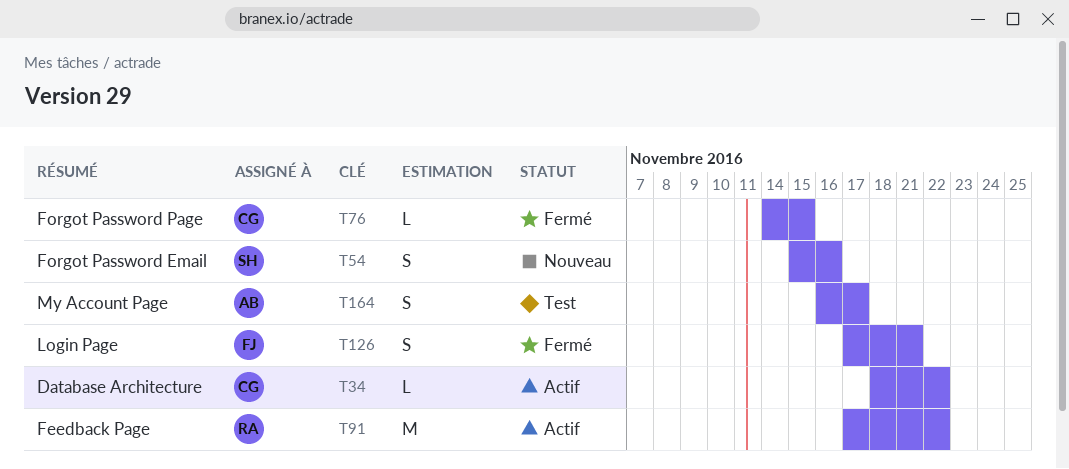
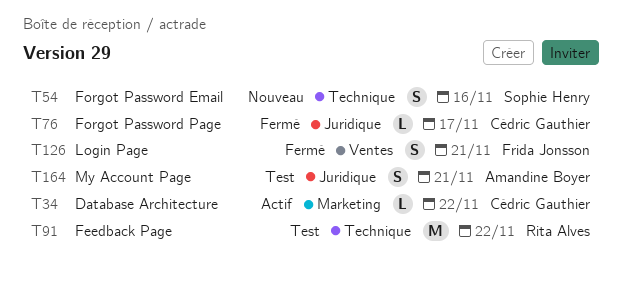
T76, due: Nov 15 -> Nov 17
T91, status: Actif -> Test
T164, due: Nov 17 -> Nov 21

